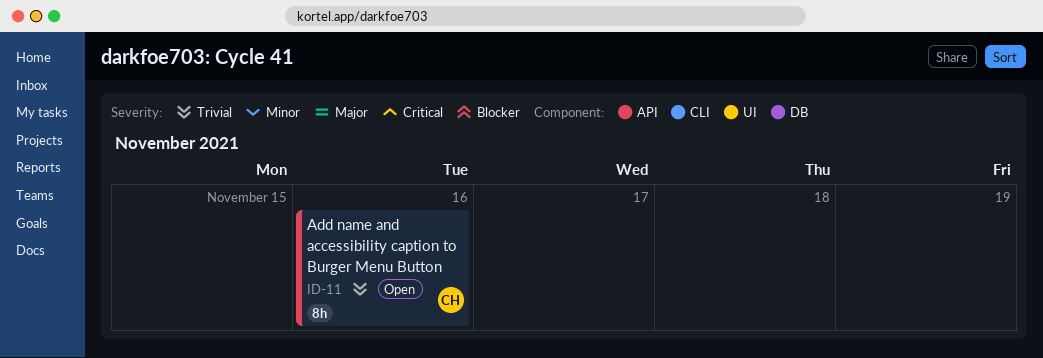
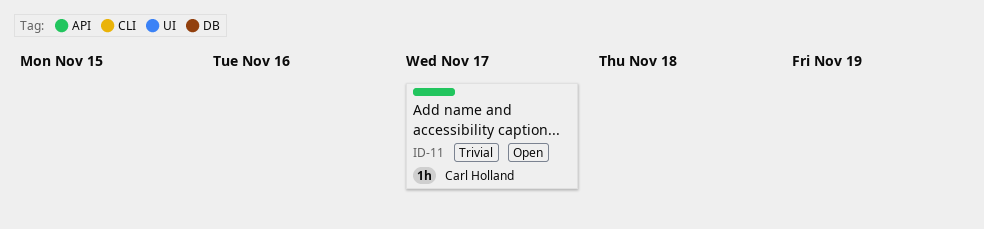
ID-11, estimate: 8h -> 1h
ID-11, due: Nov 16 -> Nov 17

